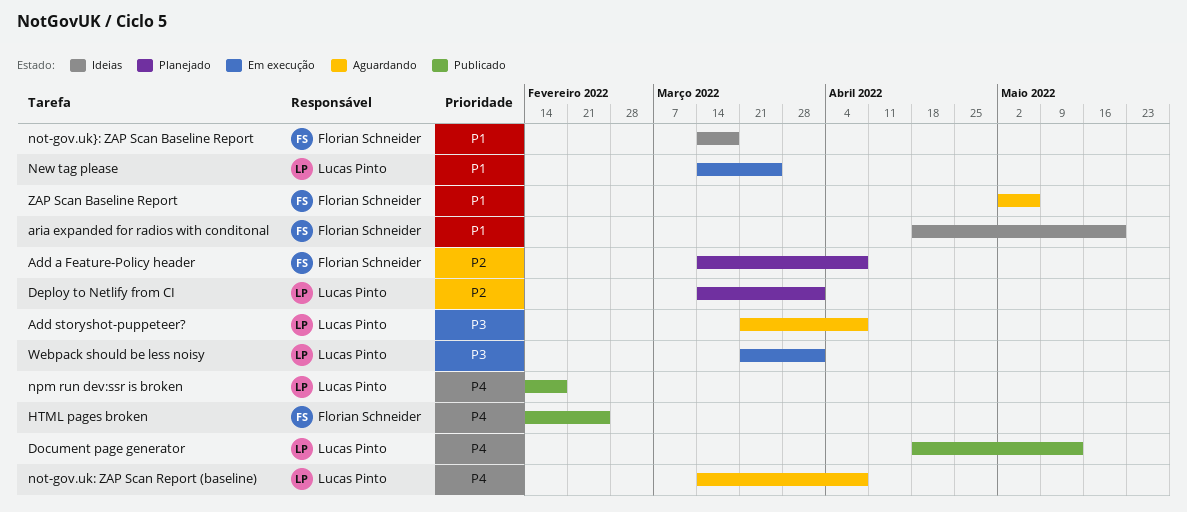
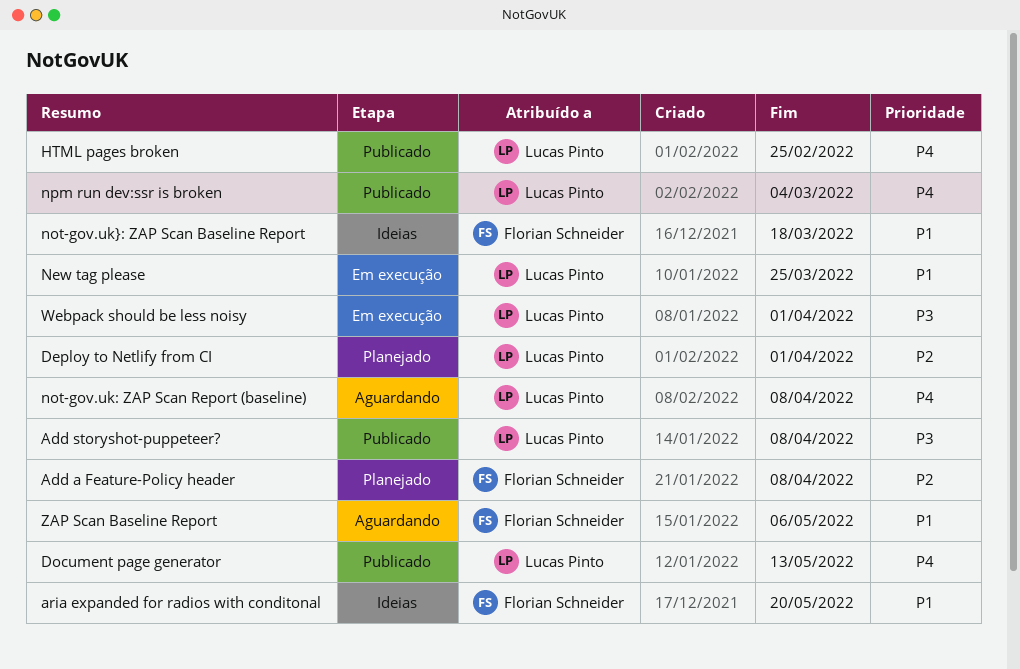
Add storyshot-puppeteer?, status: Aguardando -> Publicado
HTML pages broken, owner: Florian Schneider -> Lucas Pinto
npm run dev:ssr is broken, due: Feb 18 -> Mar 4

